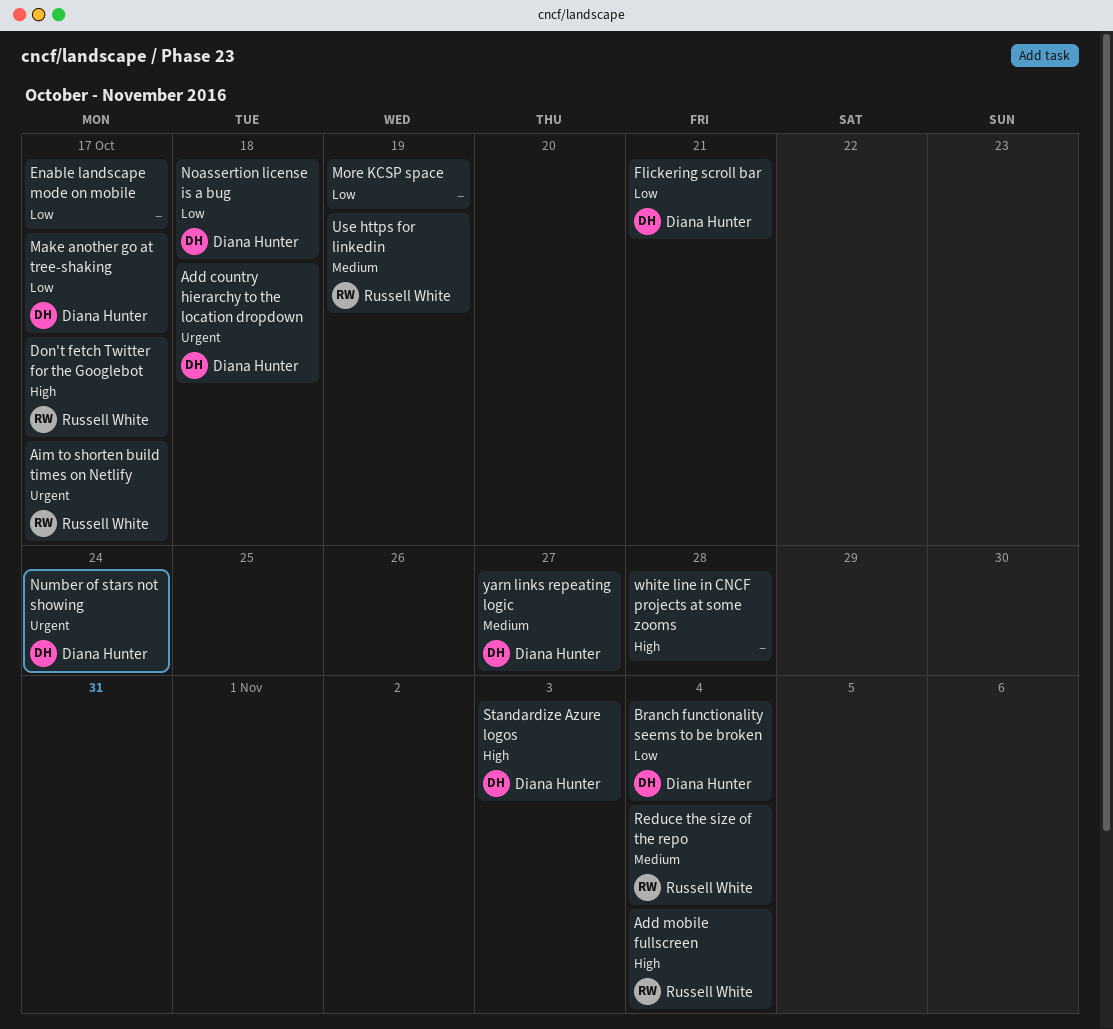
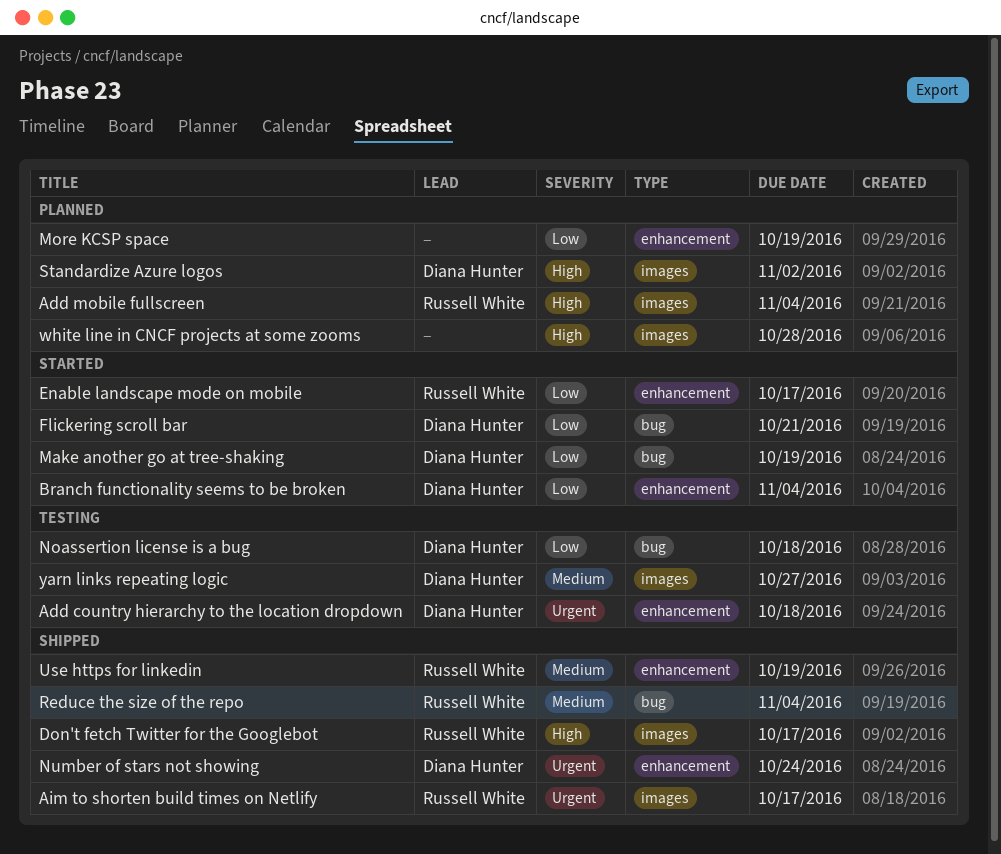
Enable landscape mode on mobile, owner: none -> Russell White
Make another go at tree-shaking, due: Oct 17 -> Oct 19
Standardize Azure logos, due: Nov 3 -> Nov 2

